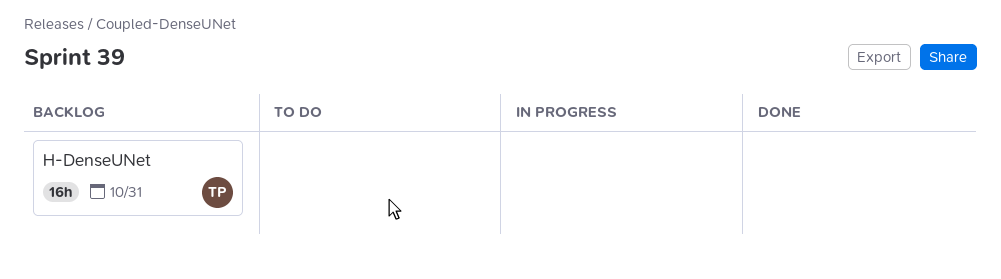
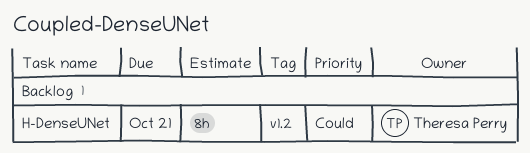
H-DenseUNet, estimate: 16h -> 8h
H-DenseUNet, due: Oct 31 -> Oct 21

